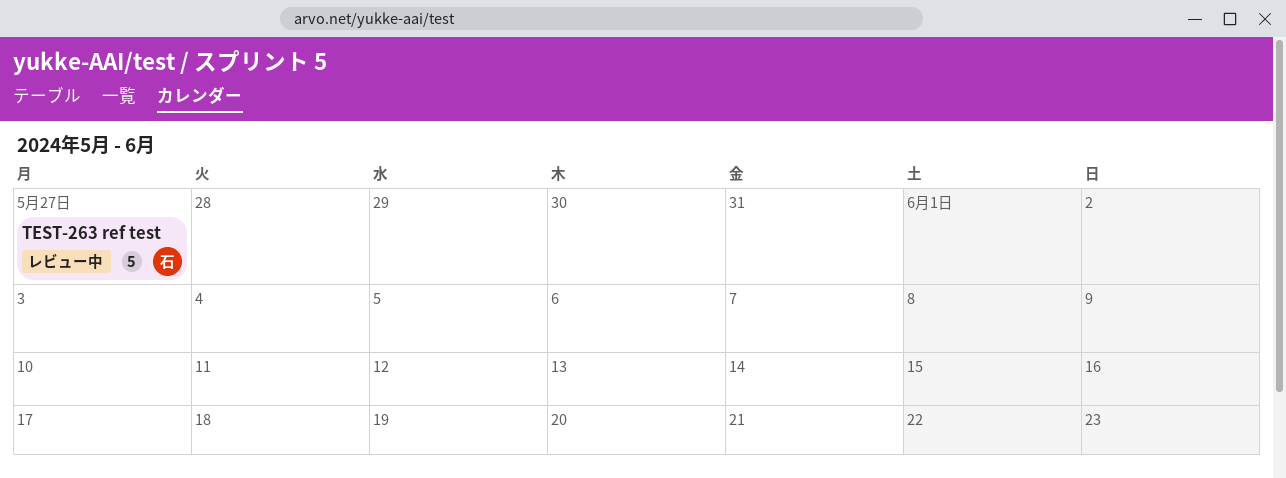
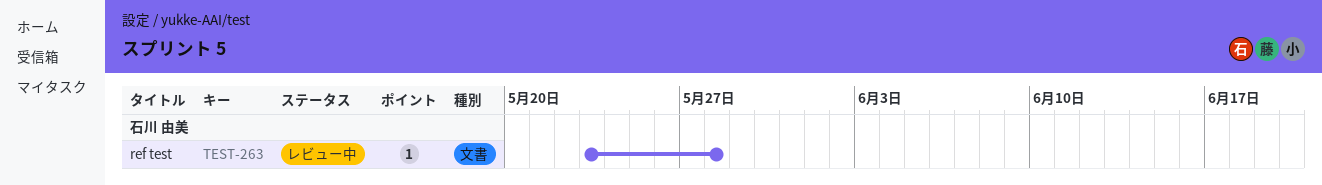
TEST-263, estimate: 5 -> 1
TEST-263, due: May 27 -> May 28

